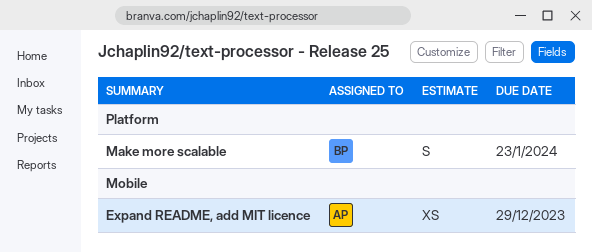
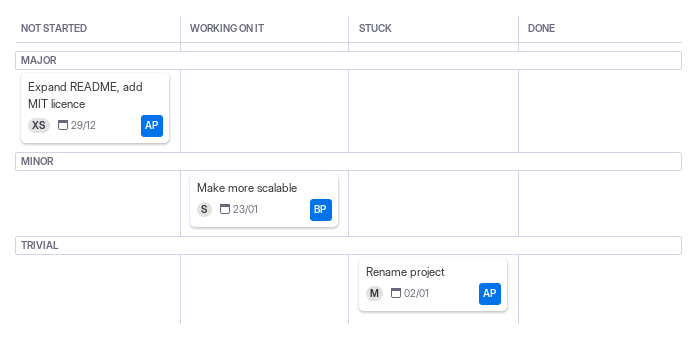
Rename project: none -> present

